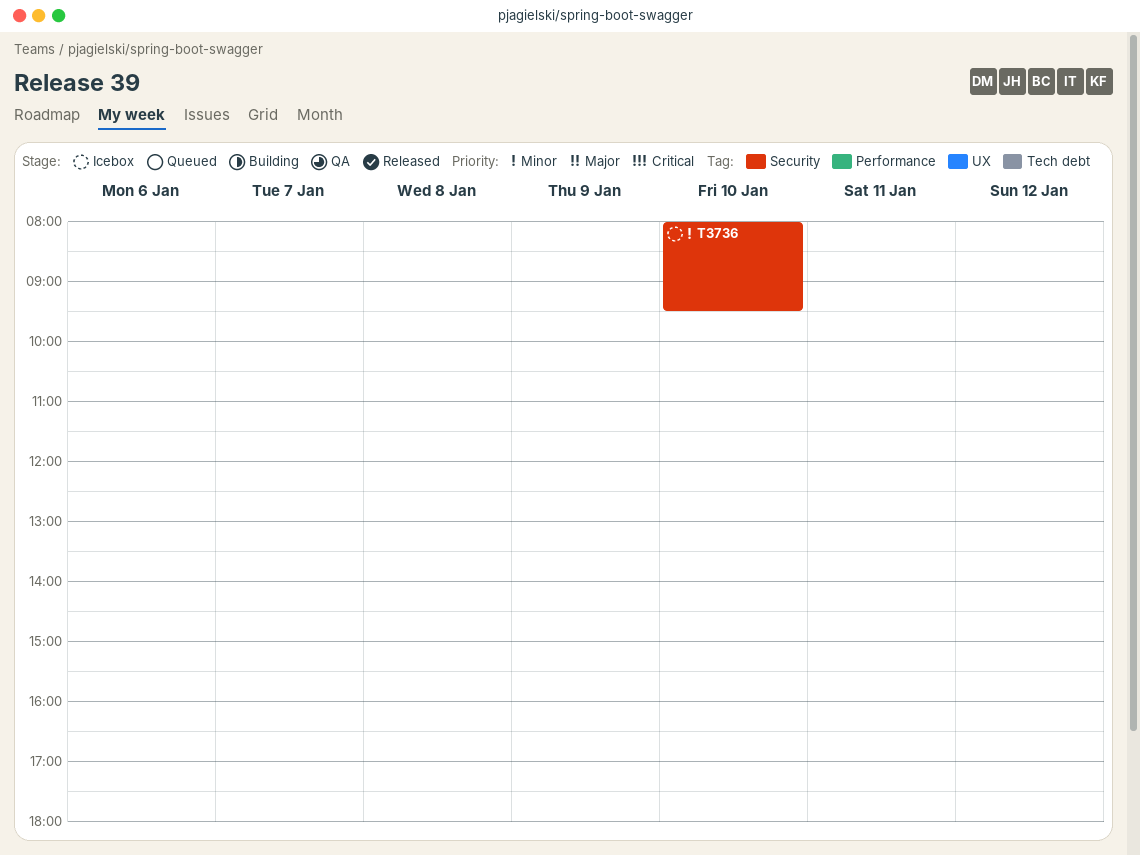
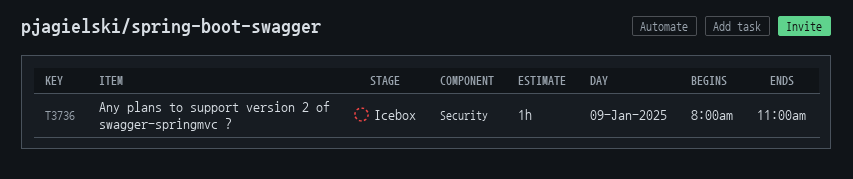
T3736, day: Jan 10 -> Jan 9
T3736, ends: 09:30 -> 11:00

